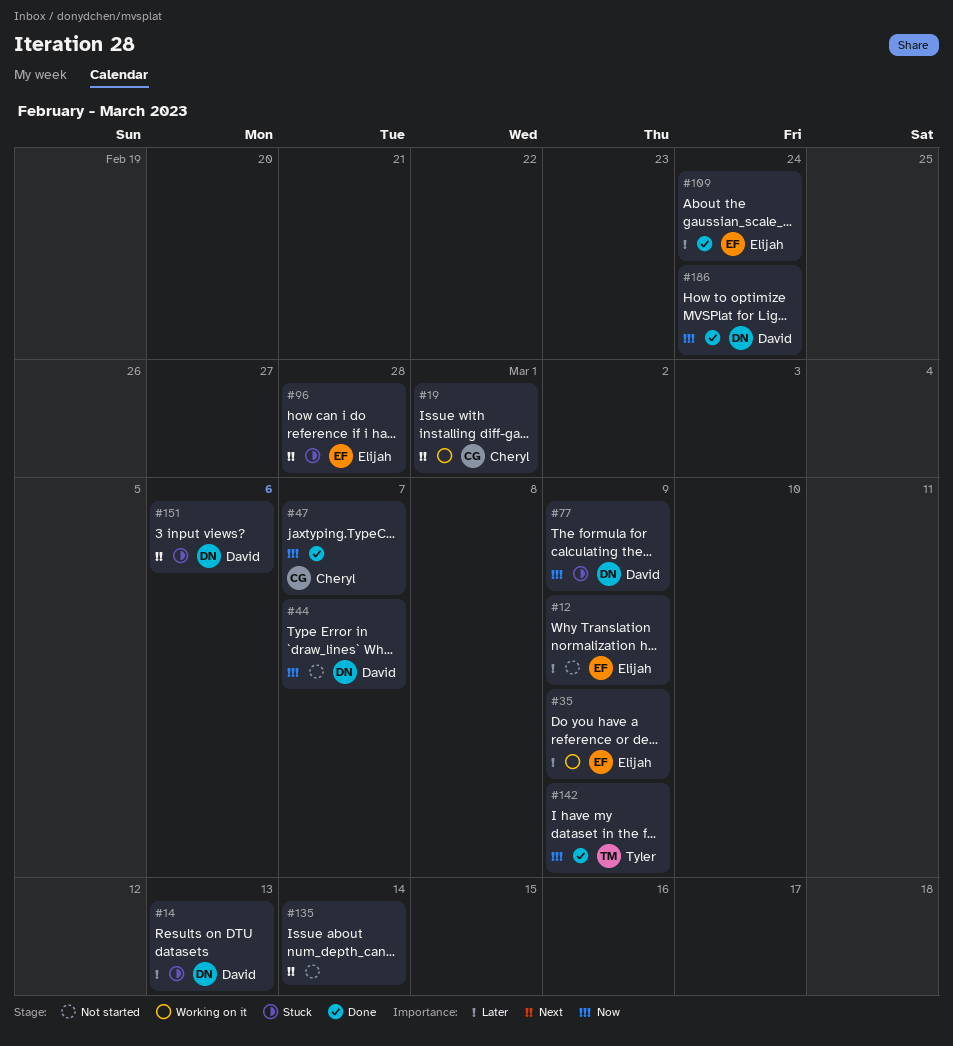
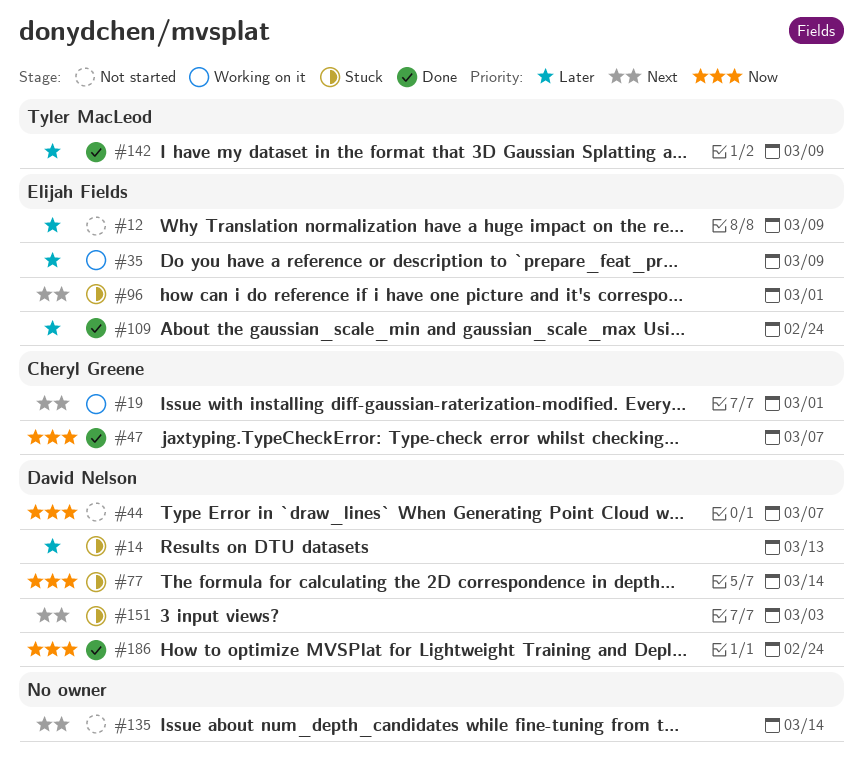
#77, due: Mar 9 -> Mar 14
#96, due: Feb 28 -> Mar 1
#142, priority: Now -> Later
#151, due: Mar 6 -> Mar 3

